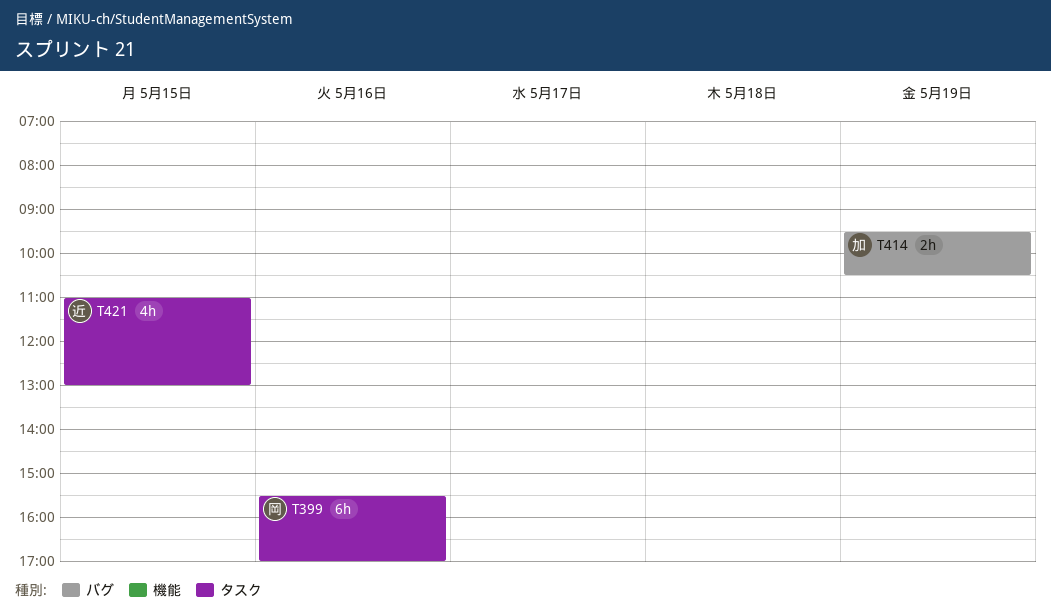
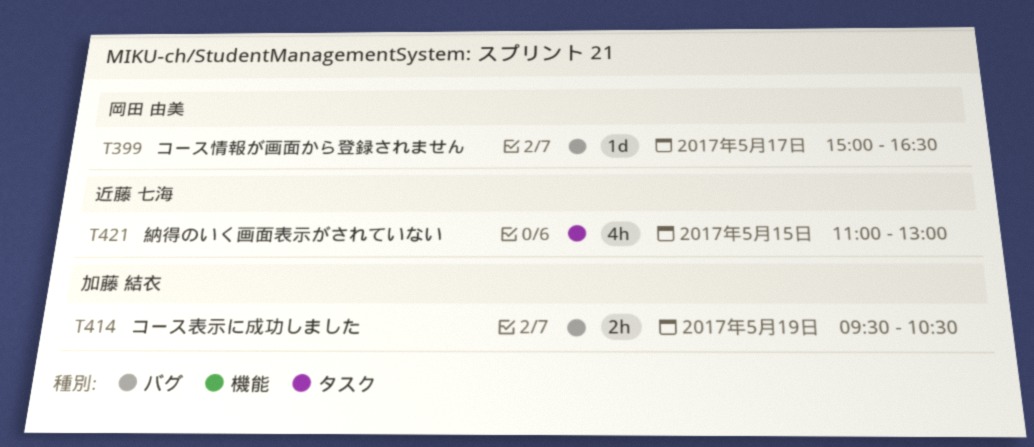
T399, label: タスク -> バグ
T399, estimate: 6h -> 1d
T399, day: May 16 -> May 17
T399, begins: 15:30 -> 15:00
T399, ends: 17:00 -> 16:30

